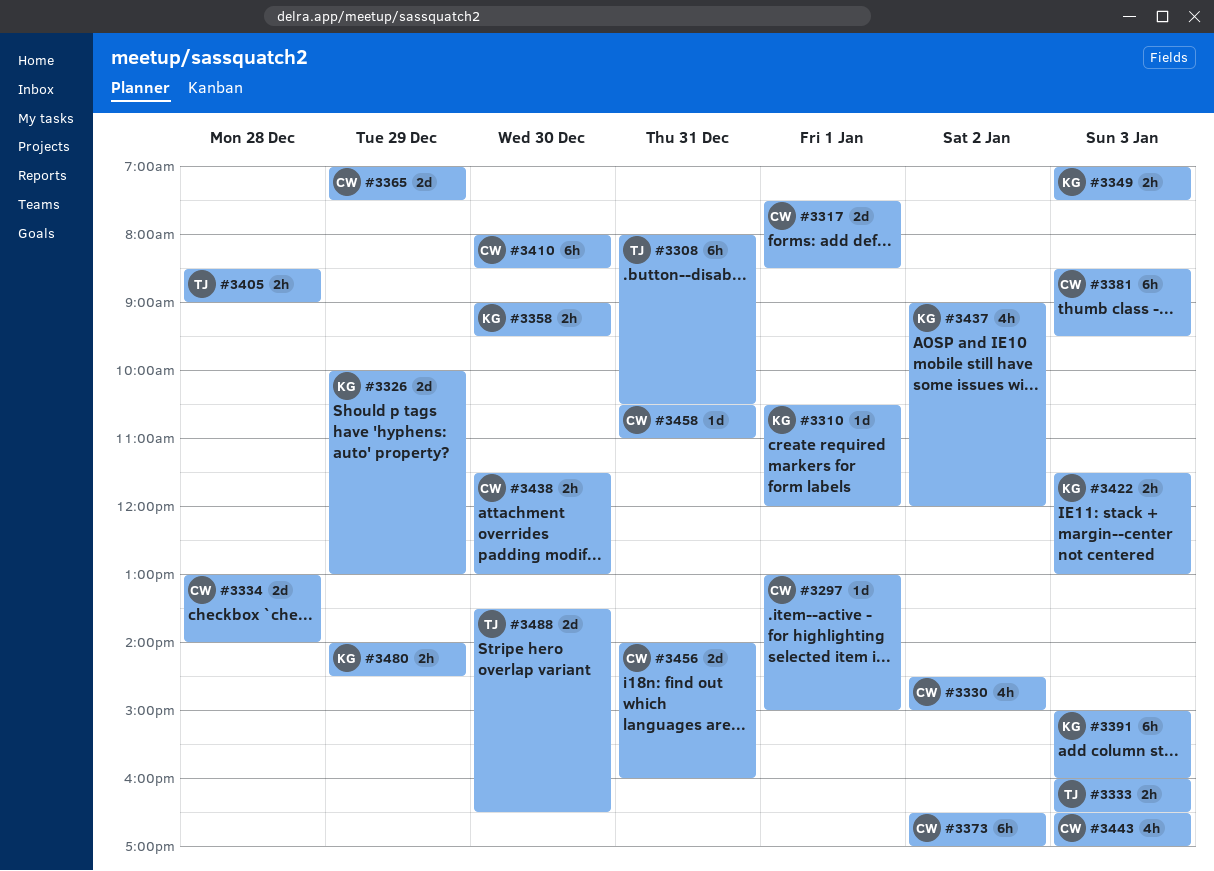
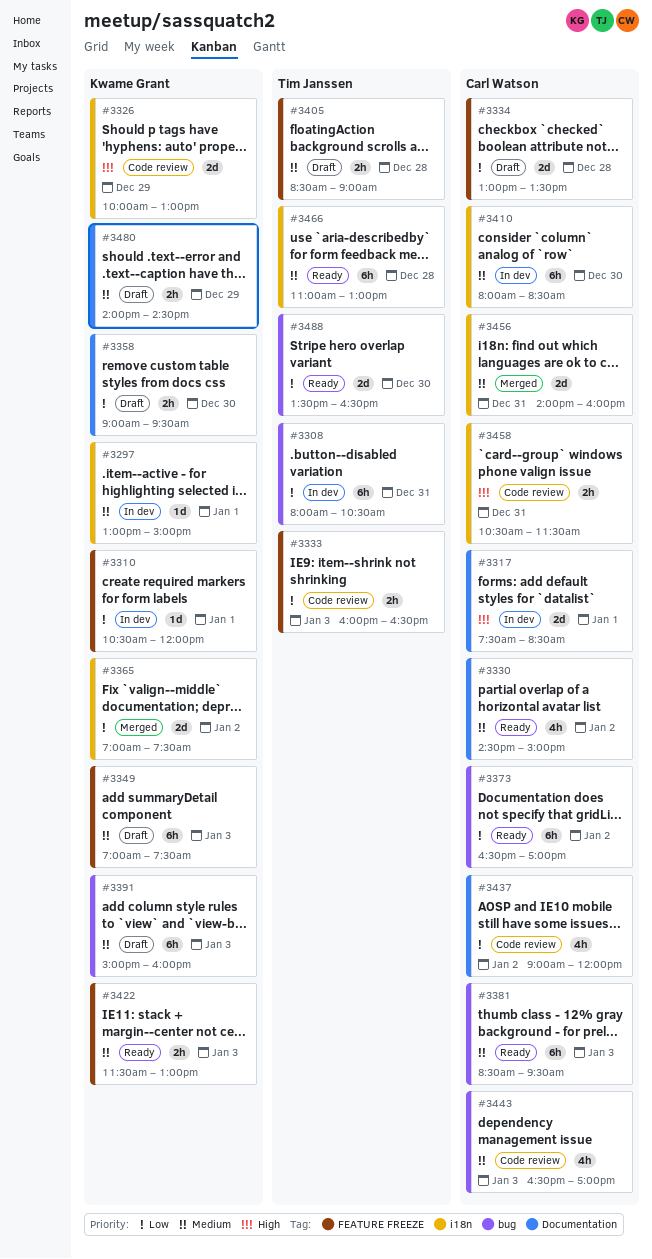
#3297, owner: Carl Watson -> Kwame Grant
#3334, ends: 14:00 -> 13:30
#3349, estimate: 2h -> 6h
#3365, owner: Carl Watson -> Kwame Grant
#3365, day: Dec 29 -> Jan 2
#3437, owner: Kwame Grant -> Carl Watson
#3438: present -> none
#3458, estimate: 1d -> 2h
#3458, ends: 11:00 -> 11:30
#3466: none -> present

